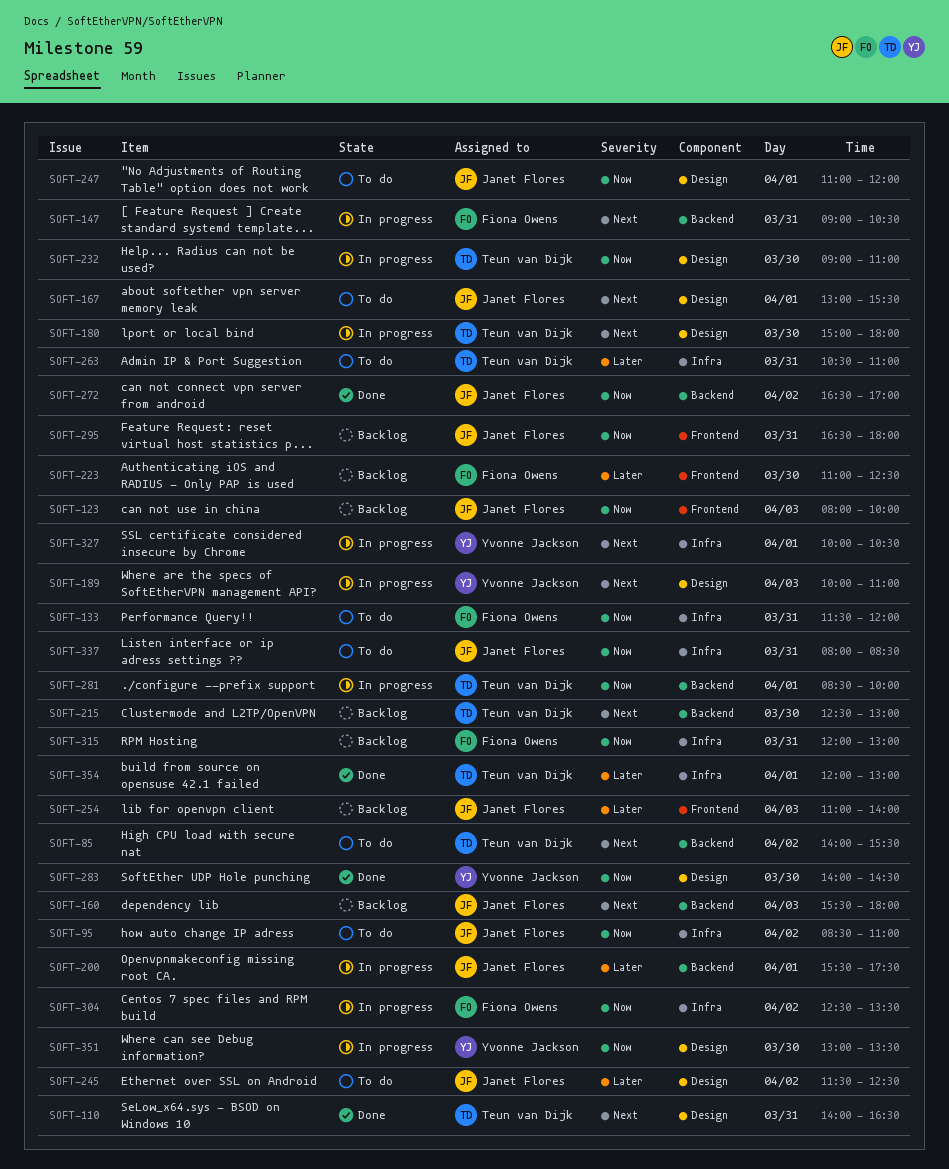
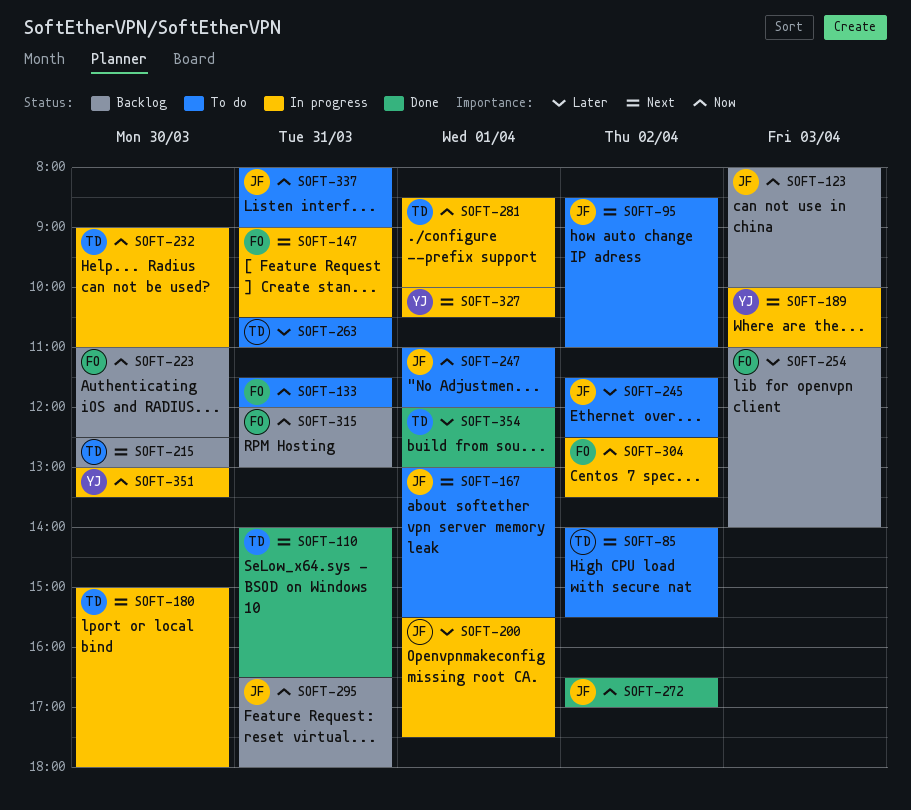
SOFT-95, priority: Now -> Next
SOFT-160: present -> none
SOFT-223, priority: Later -> Now
SOFT-254, owner: Janet Flores -> Fiona Owens
SOFT-283: present -> none
SOFT-337, ends: 08:30 -> 09:00

